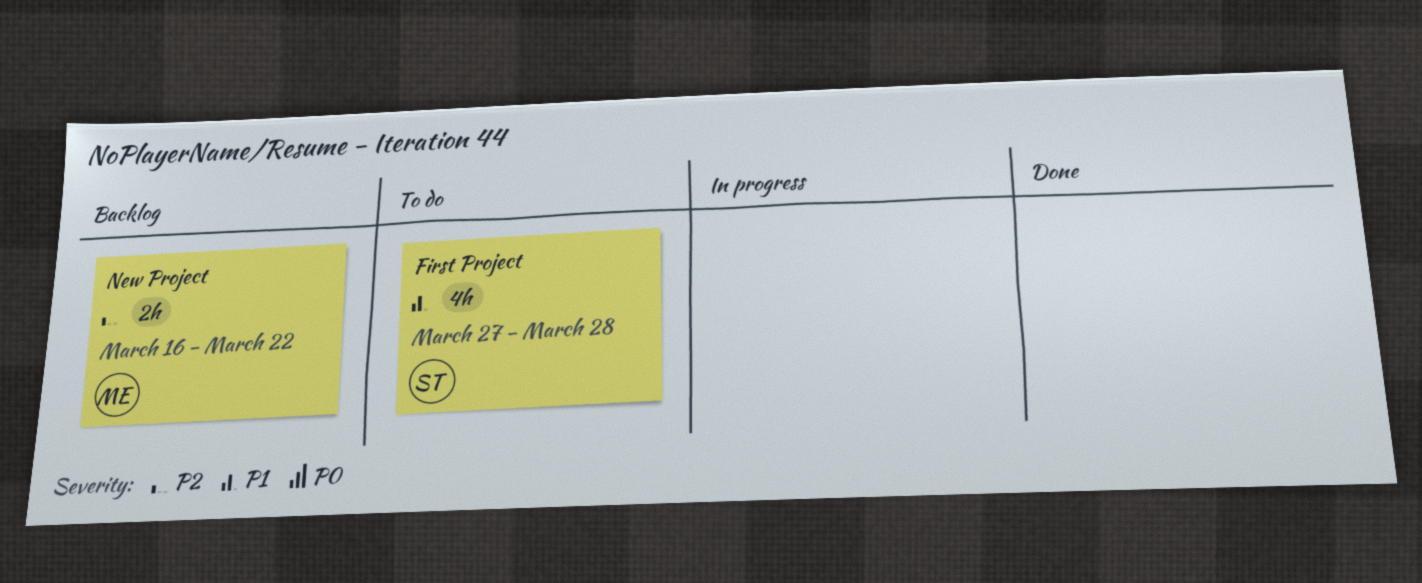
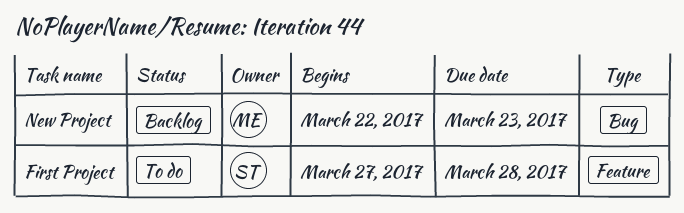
New Project, start: Mar 16 -> Mar 22
New Project, due: Mar 22 -> Mar 23

